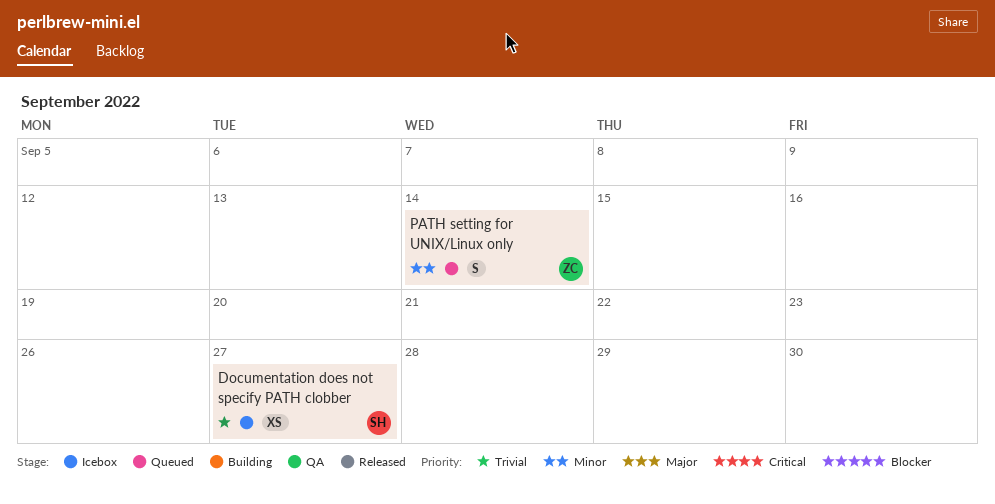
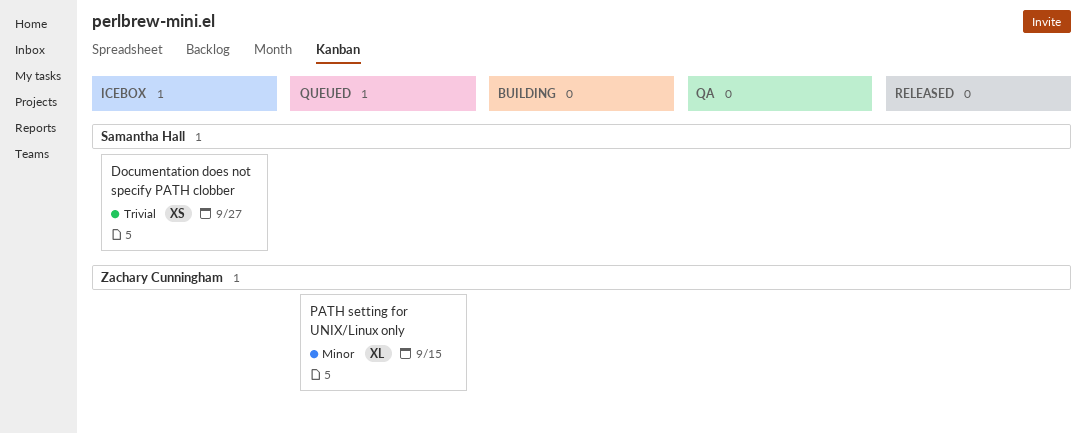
PATH setting for UNIX/Linux only, estimate: S -> XL
PATH setting for UNIX/Linux only, due: Sep 14 -> Sep 15

